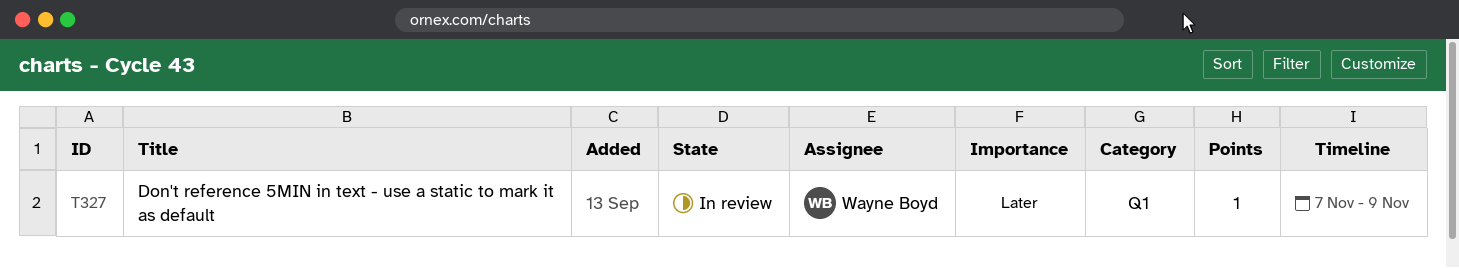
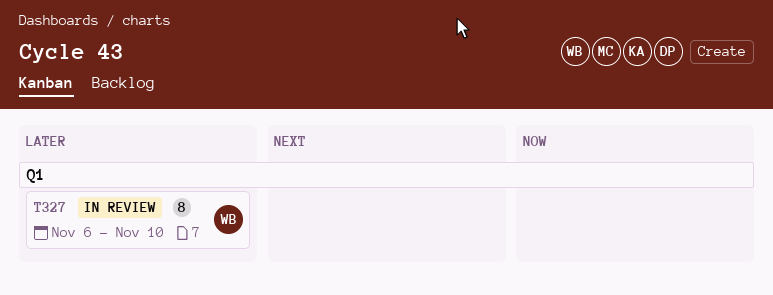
T327, estimate: 1 -> 8
T327, start: Nov 7 -> Nov 6
T327, due: Nov 9 -> Nov 10

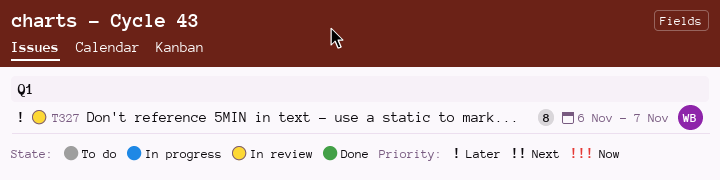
T327, due: Nov 10 -> Nov 7

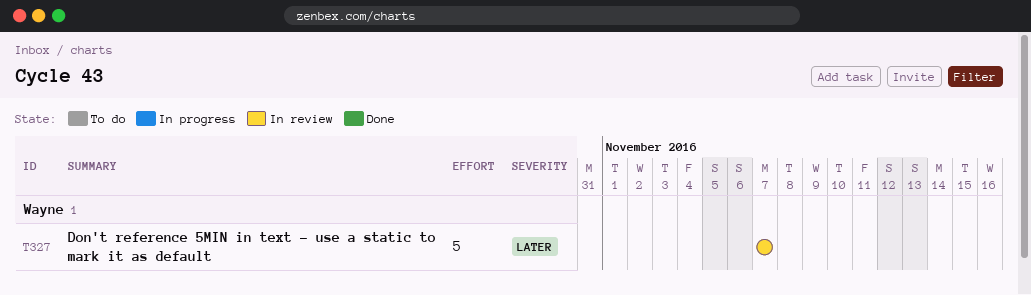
T327, estimate: 8 -> 5
T327, start: Nov 6 -> Nov 7

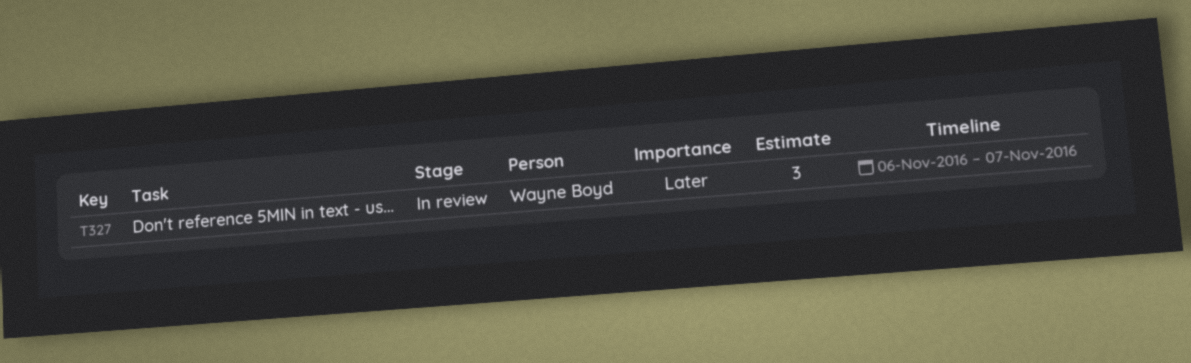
T327, estimate: 5 -> 3
T327, start: Nov 7 -> Nov 6

